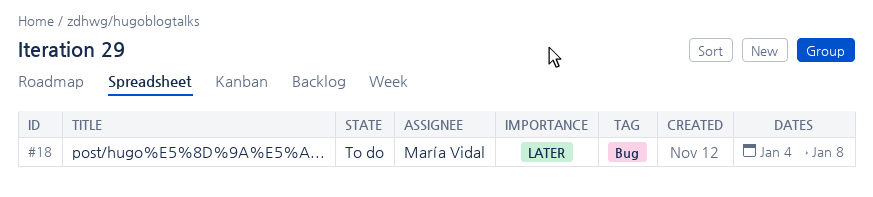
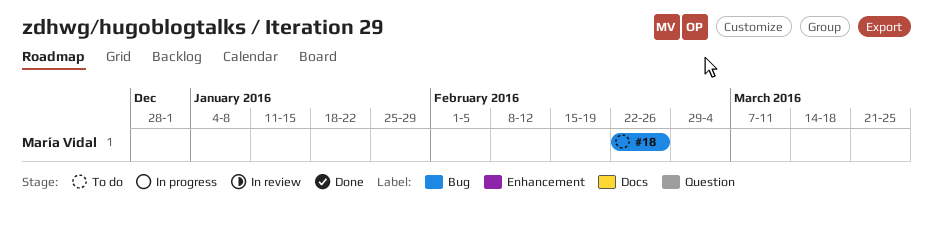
#18, start: Jan 4 -> Feb 22
#18, due: Jan 8 -> Feb 26

